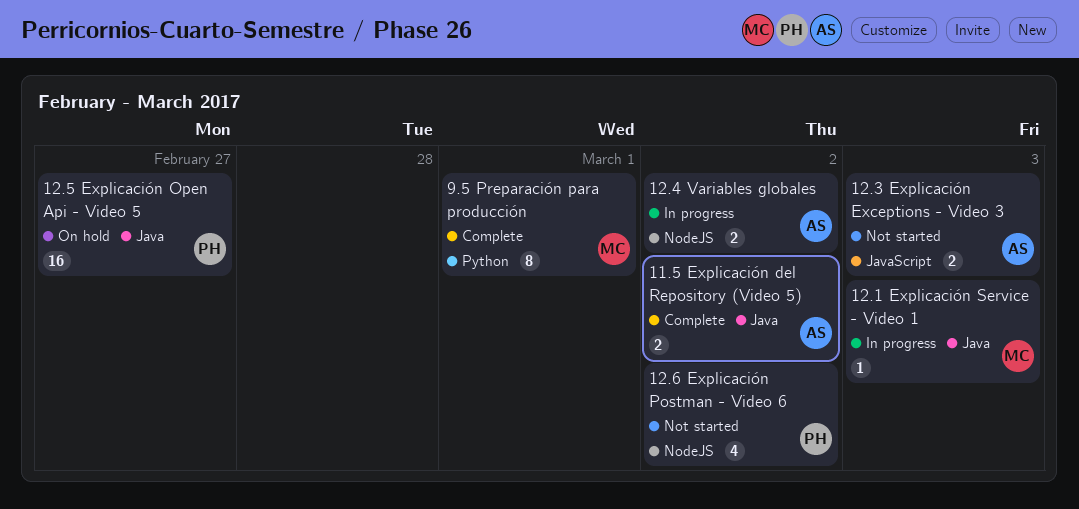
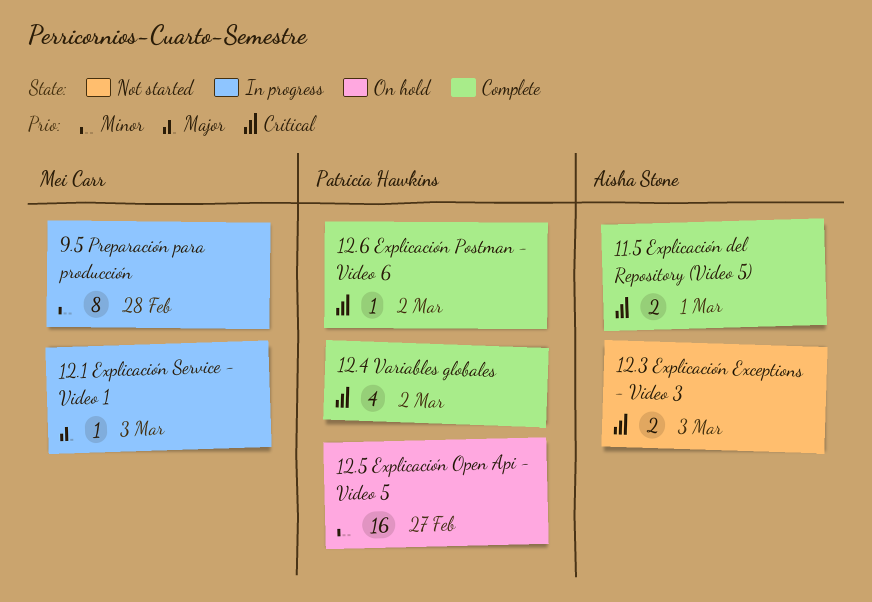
11.5 Explicación del Repository (Video 5), due: Mar 2 -> Mar 1
12.4 Variables globales, status: In progress -> Complete
12.4 Variables globales, owner: Aisha Stone -> Patricia Hawkins
12.4 Variables globales, estimate: 2 -> 4
12.6 Explicación Postman - Video 6, status: Not started -> Complete
12.6 Explicación Postman - Video 6, estimate: 4 -> 1
9.5 Preparación para producción, status: Complete -> In progress
9.5 Preparación para producción, due: Mar 1 -> Feb 28

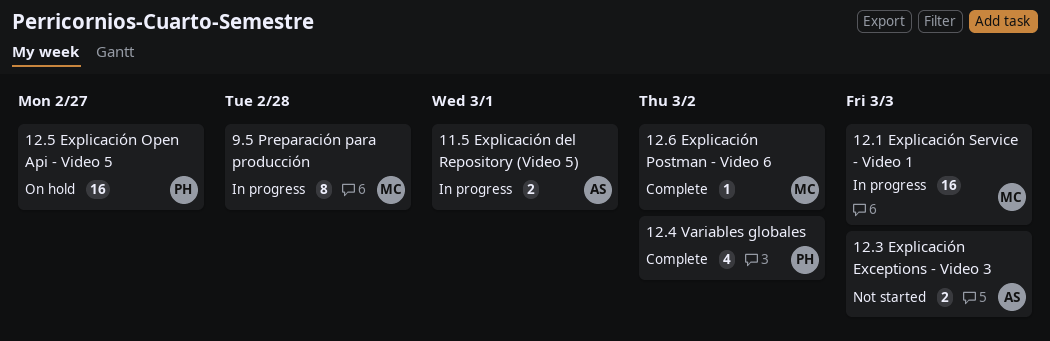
11.5 Explicación del Repository (Video 5), status: Complete -> In progress
12.1 Explicación Service - Video 1, estimate: 1 -> 16
12.6 Explicación Postman - Video 6, owner: Patricia Hawkins -> Mei Carr

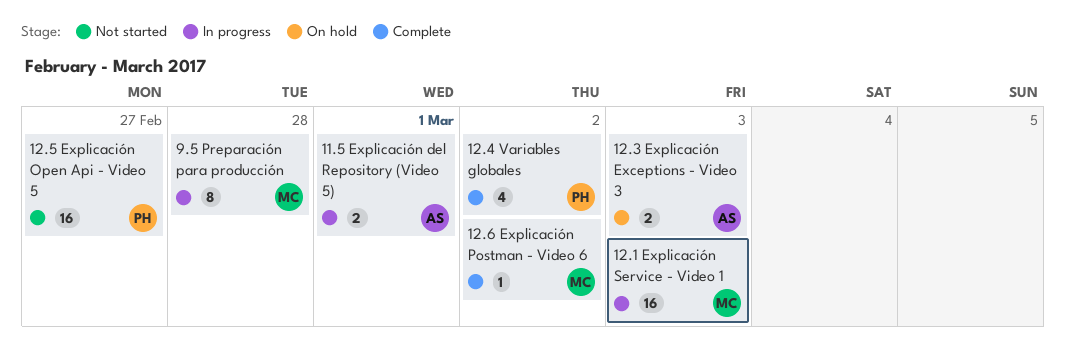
12.3 Explicación Exceptions - Video 3, status: Not started -> On hold
12.5 Explicación Open Api - Video 5, status: On hold -> Not started

